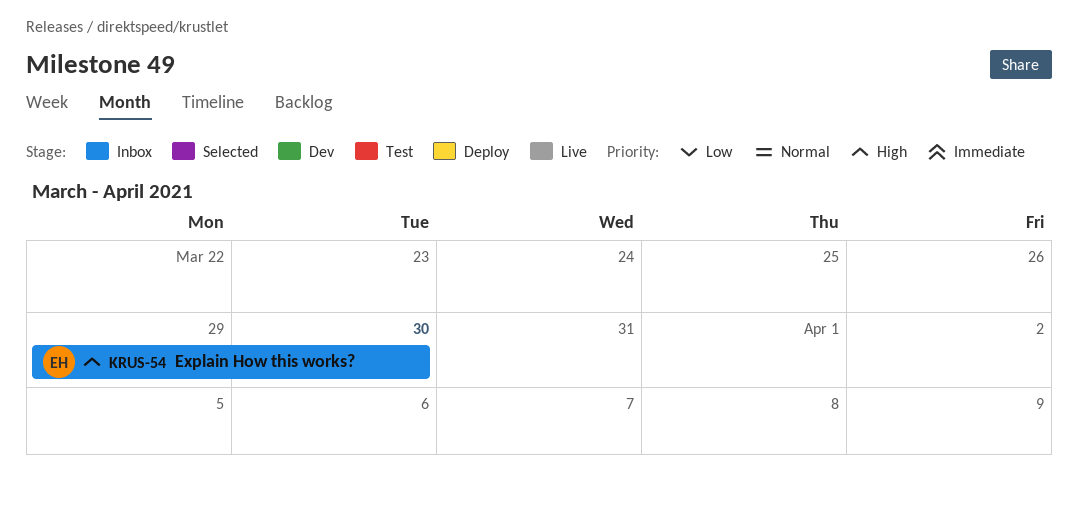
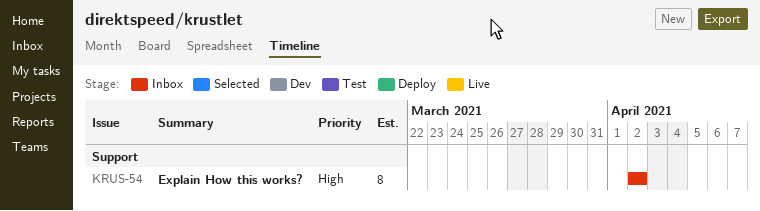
KRUS-54, start: Mar 29 -> Apr 2
KRUS-54, due: Mar 30 -> Apr 2

